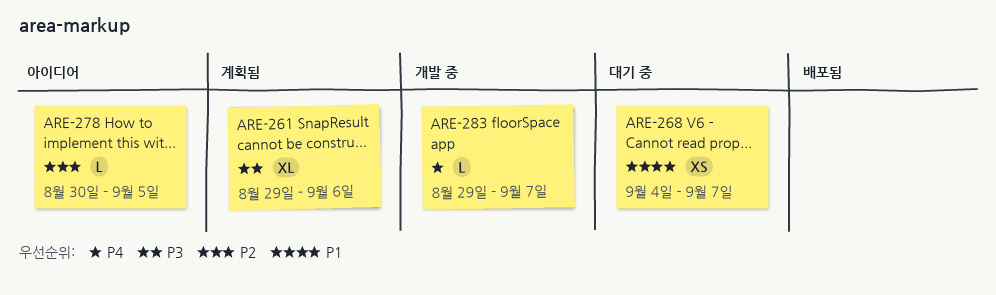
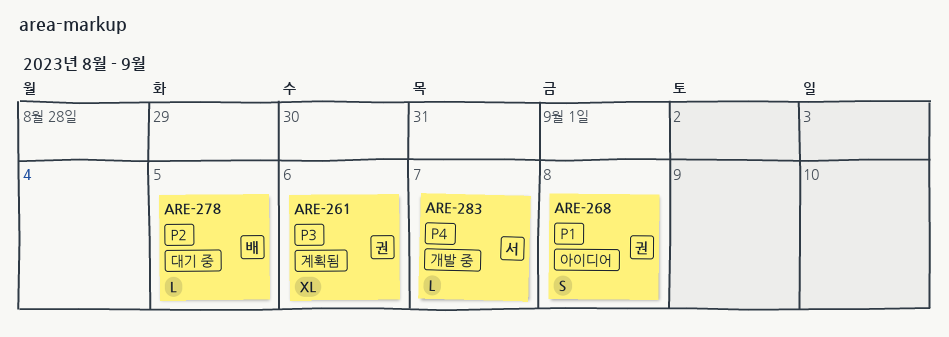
ARE-268, status: 대기 중 -> 아이디어
ARE-268, estimate: XS -> S
ARE-268, due: Sep 7 -> Sep 8
ARE-278, status: 아이디어 -> 대기 중

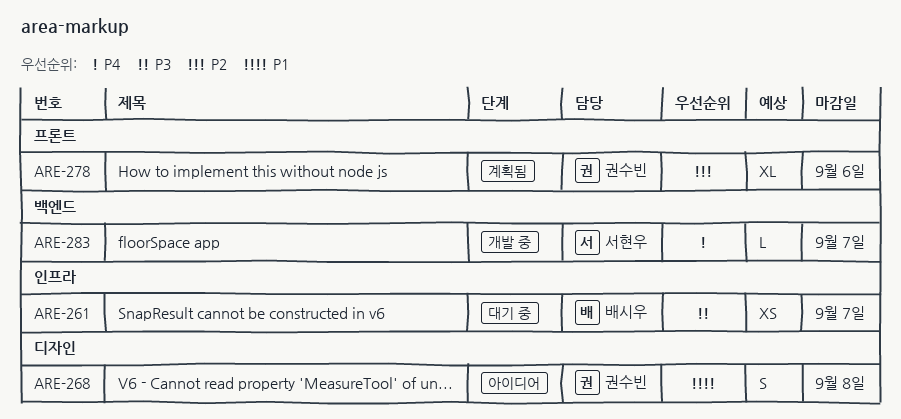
ARE-261, status: 계획됨 -> 대기 중
ARE-261, owner: 권수빈 -> 배시우
ARE-261, estimate: XL -> XS
ARE-261, due: Sep 6 -> Sep 7
ARE-278, status: 대기 중 -> 계획됨
ARE-278, owner: 배시우 -> 권수빈
ARE-278, estimate: L -> XL
ARE-278, due: Sep 5 -> Sep 6

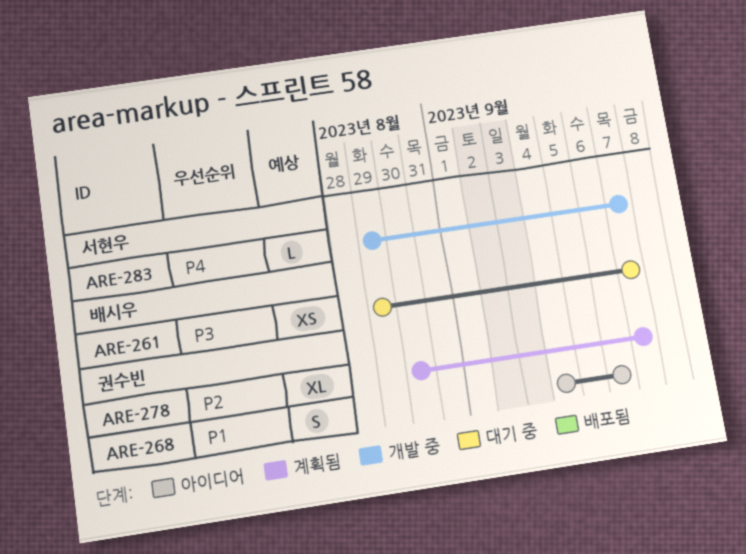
ARE-268, due: Sep 8 -> Sep 6
ARE-278, due: Sep 6 -> Sep 7

